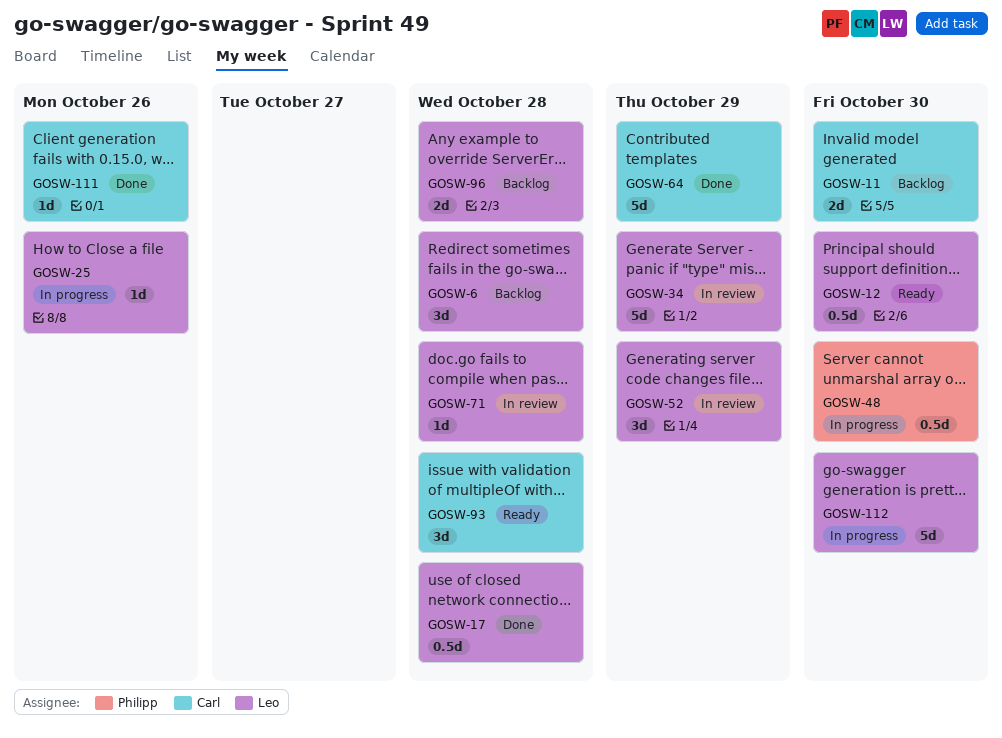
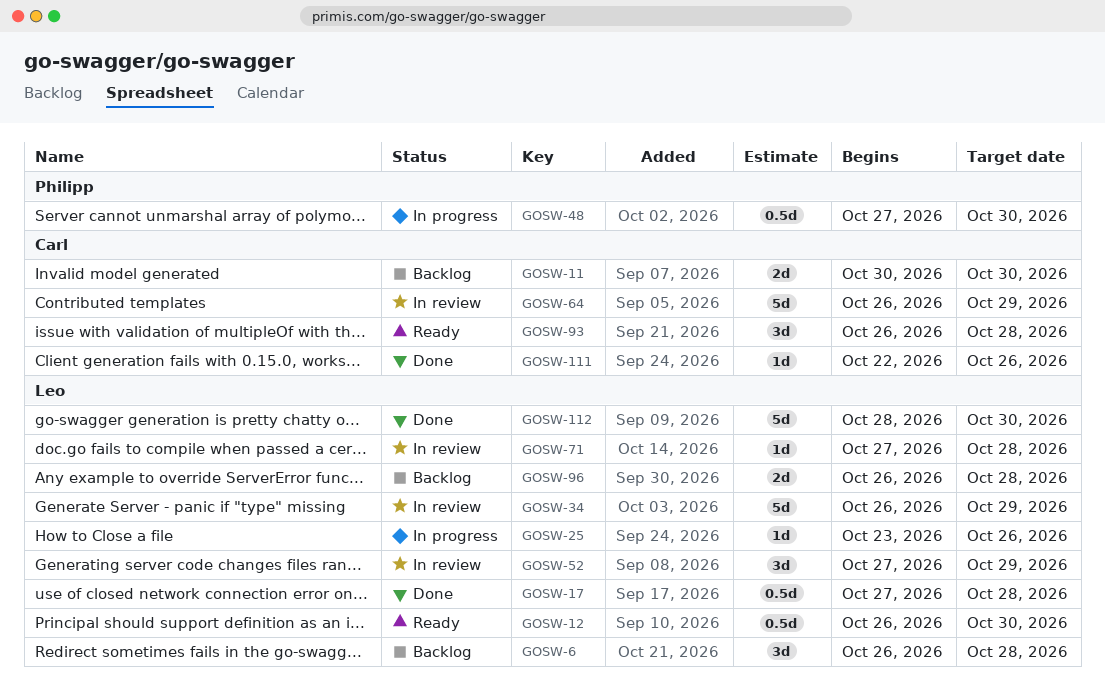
GOSW-64, status: Done -> In review
GOSW-112, status: In progress -> Done

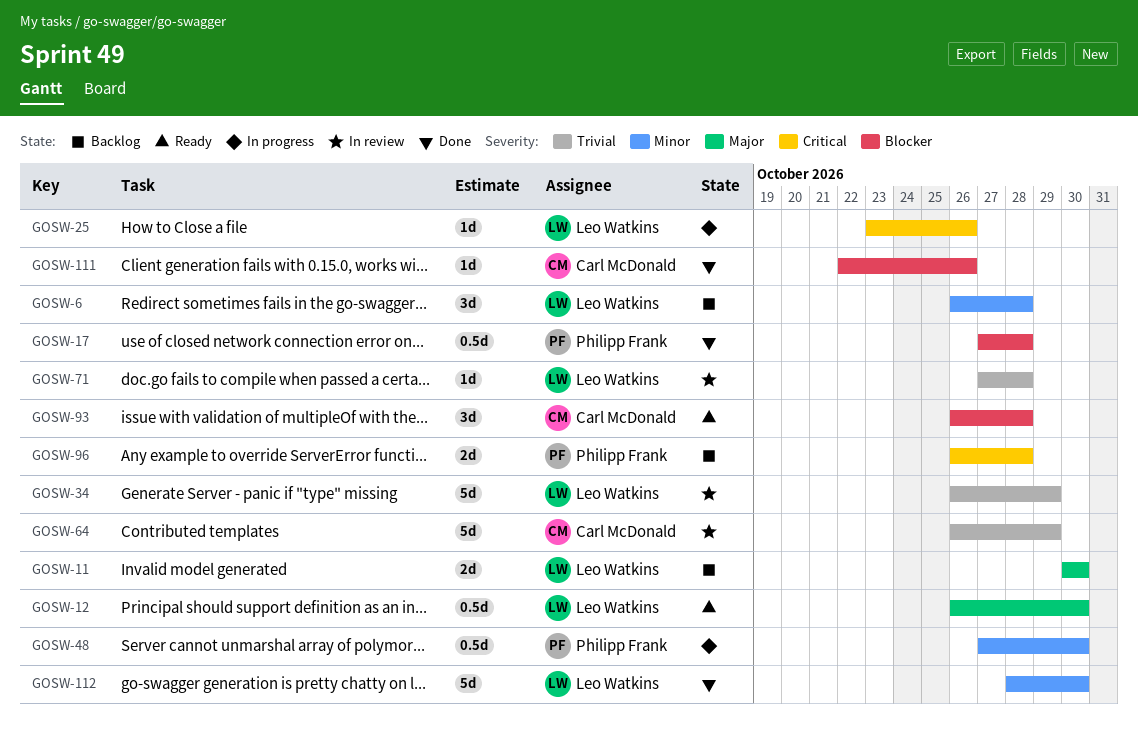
GOSW-11, owner: Carl McDonald -> Leo Watkins
GOSW-17, owner: Leo Watkins -> Philipp Frank
GOSW-52: present -> none
GOSW-96, owner: Leo Watkins -> Philipp Frank

